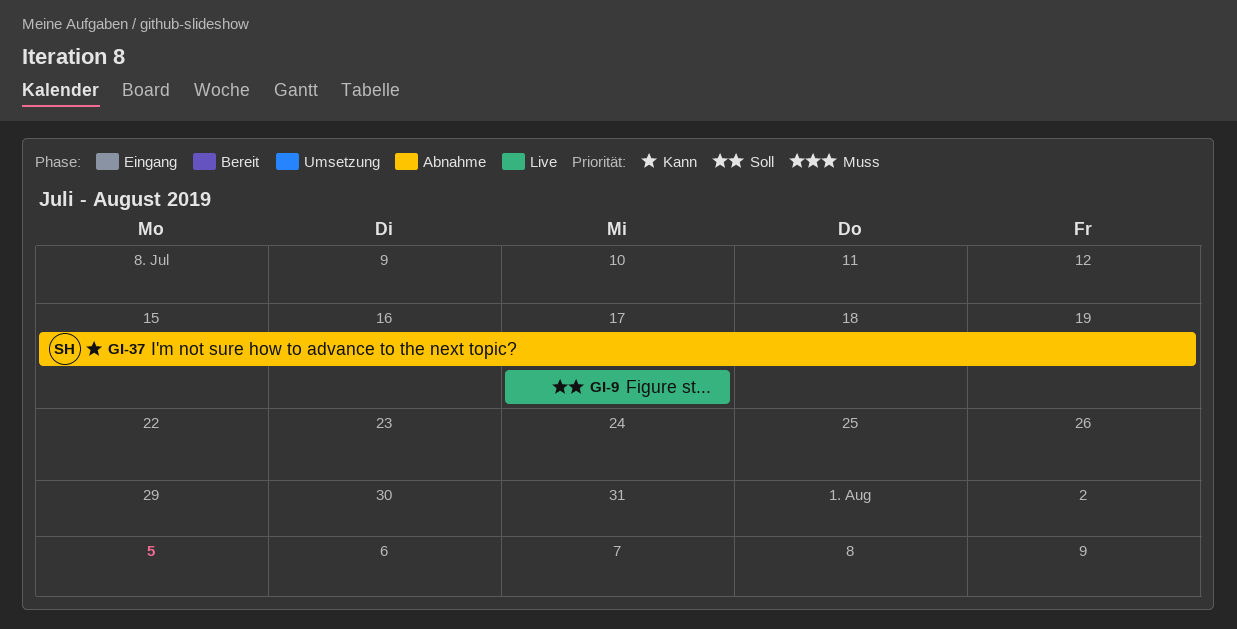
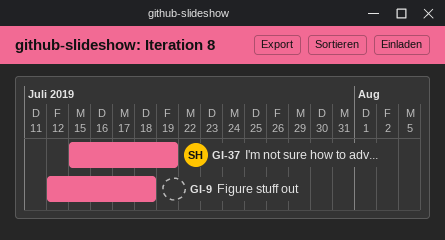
GI-9, start: Jul 17 -> Jul 12
GI-9, due: Jul 17 -> Jul 18

